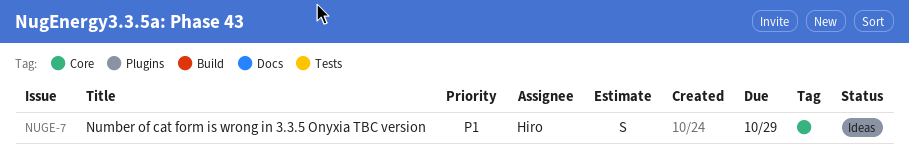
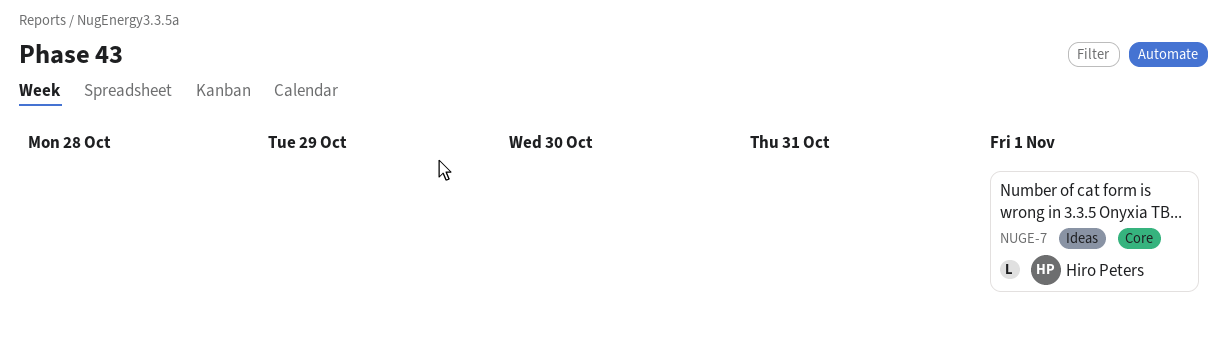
NUGE-7, estimate: S -> L
NUGE-7, due: Oct 29 -> Nov 1

